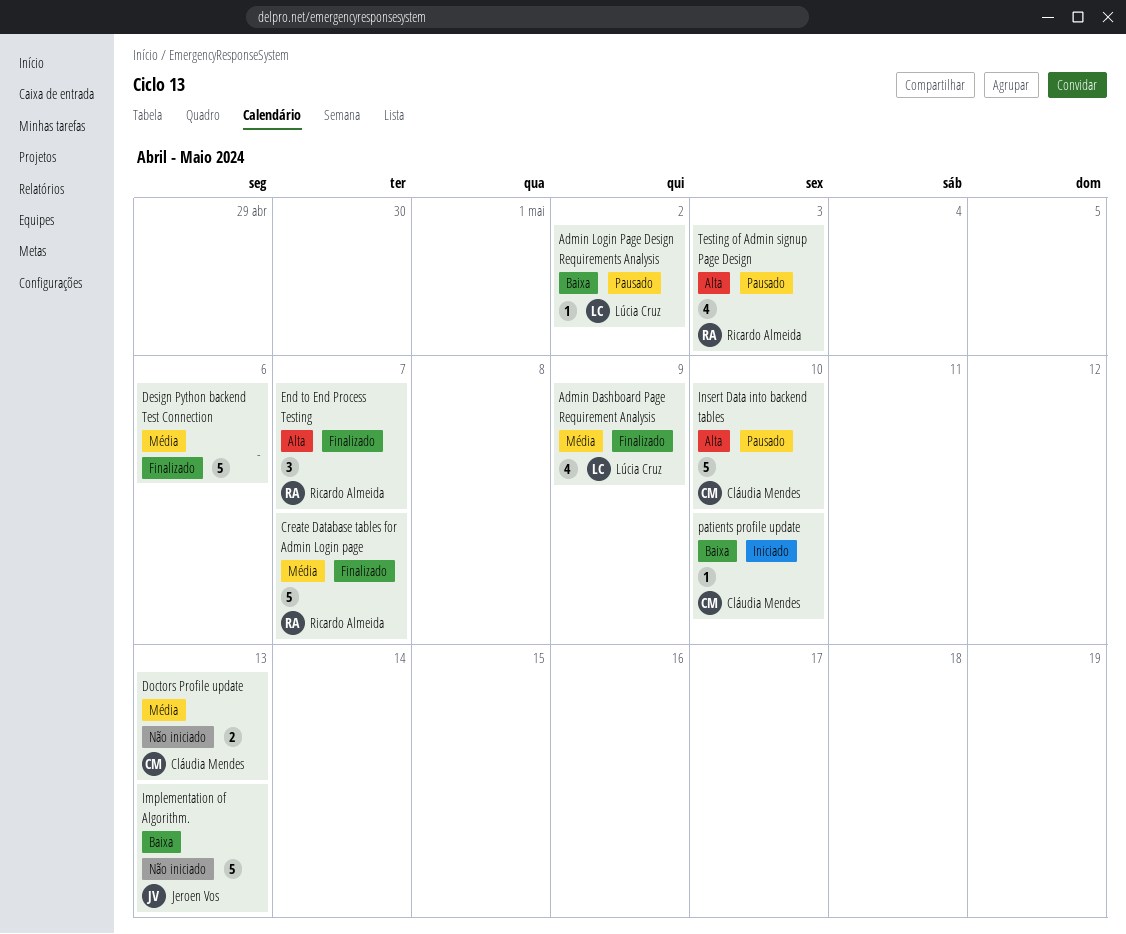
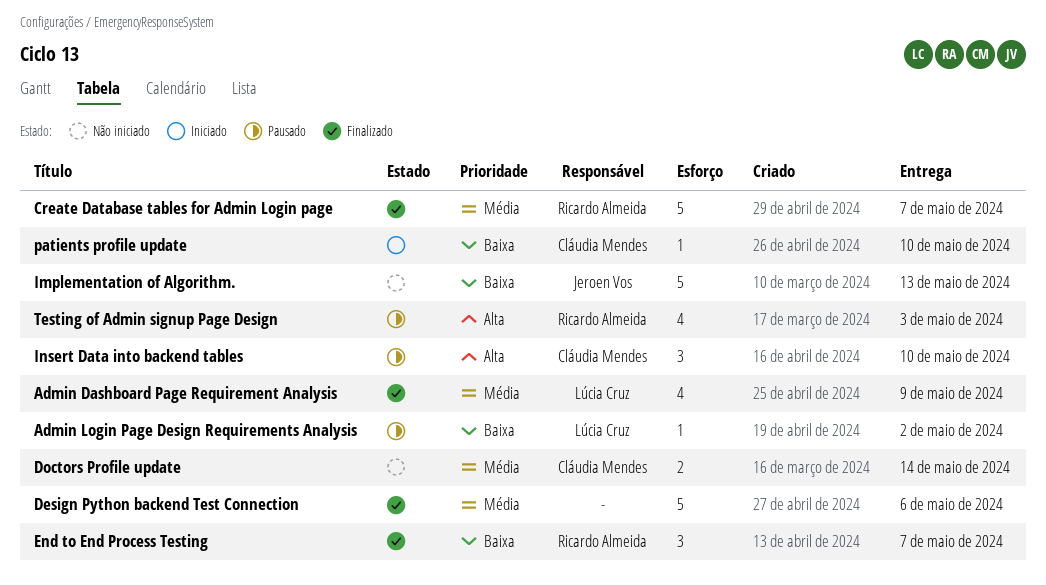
Doctors Profile update, due: May 13 -> May 14
End to End Process Testing, priority: Alta -> Baixa
Insert Data into backend tables, estimate: 5 -> 3

